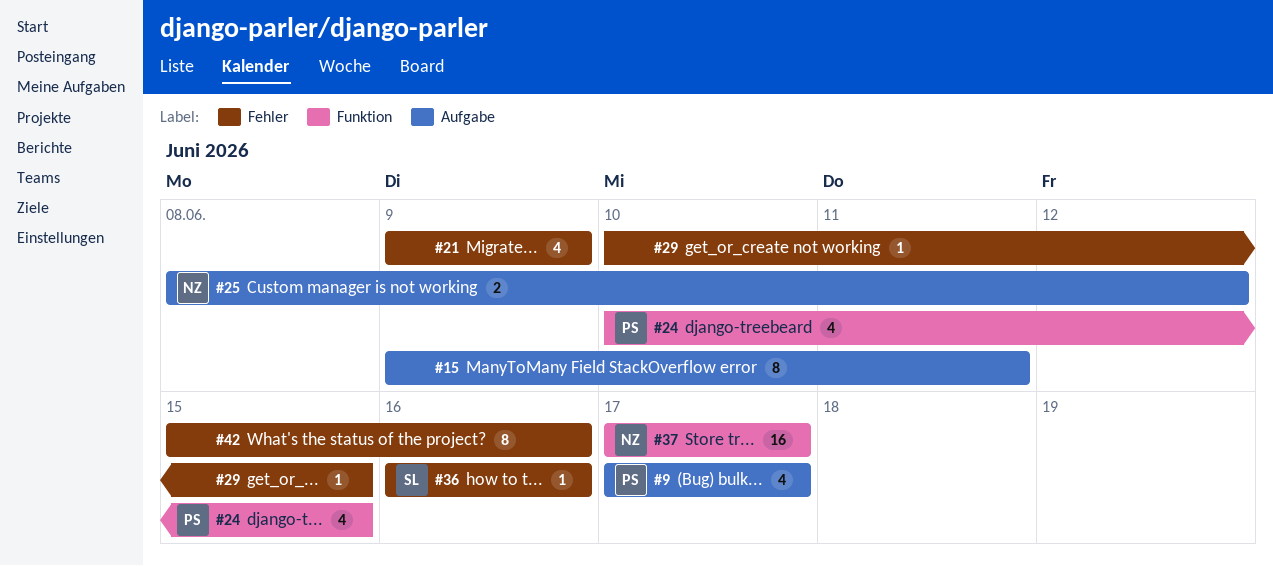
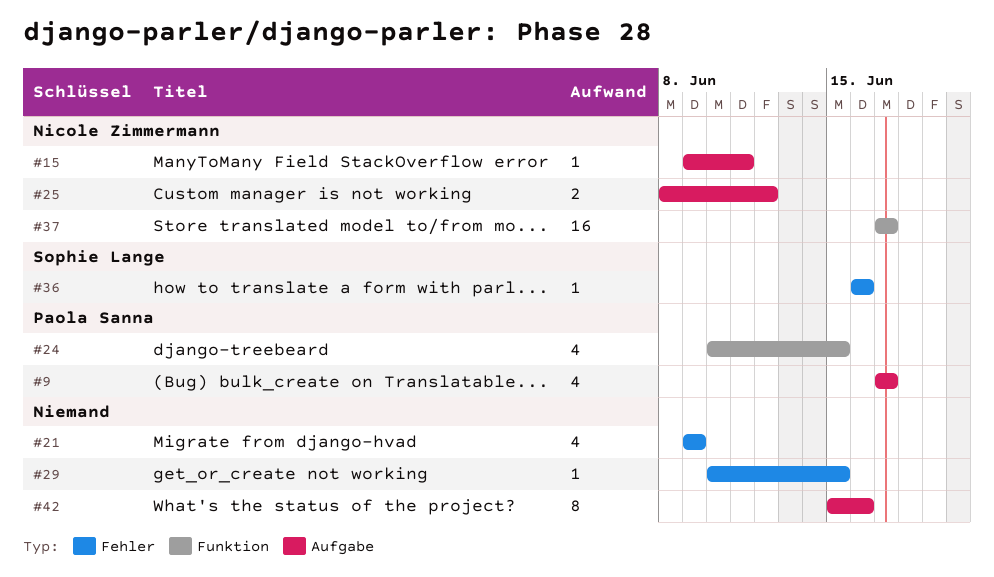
#15, owner: none -> Nicole Zimmermann
#15, estimate: 8 -> 1
#42, label: Fehler -> Aufgabe

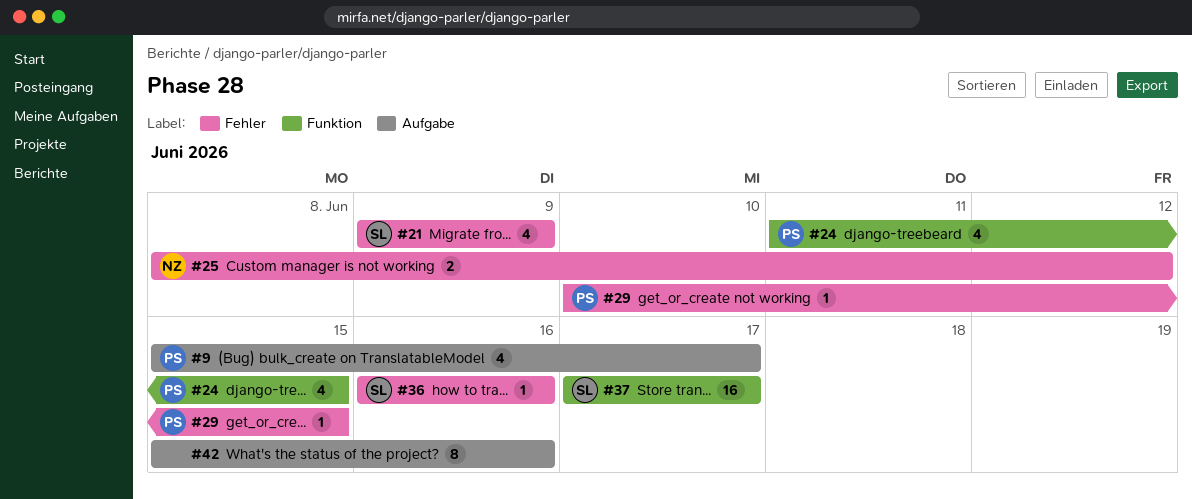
#9, start: Jun 17 -> Jun 15
#15: present -> none
#21, owner: none -> Sophie Lange
#24, start: Jun 10 -> Jun 11
#25, label: Aufgabe -> Fehler
#29, owner: none -> Paola Sanna
#37, owner: Nicole Zimmermann -> Sophie Lange

